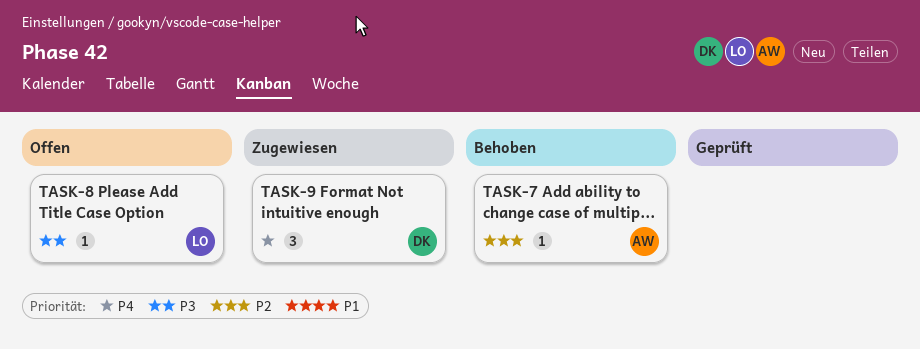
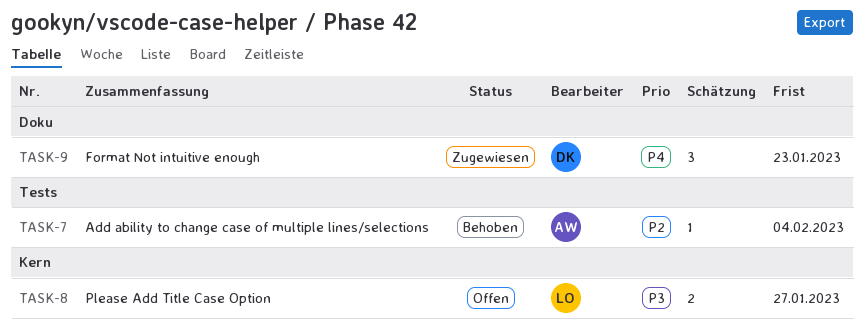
TASK-8, estimate: 1 -> 2

